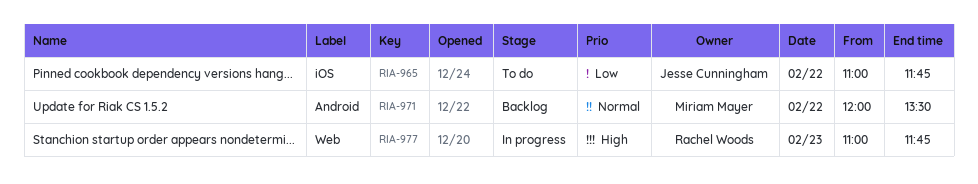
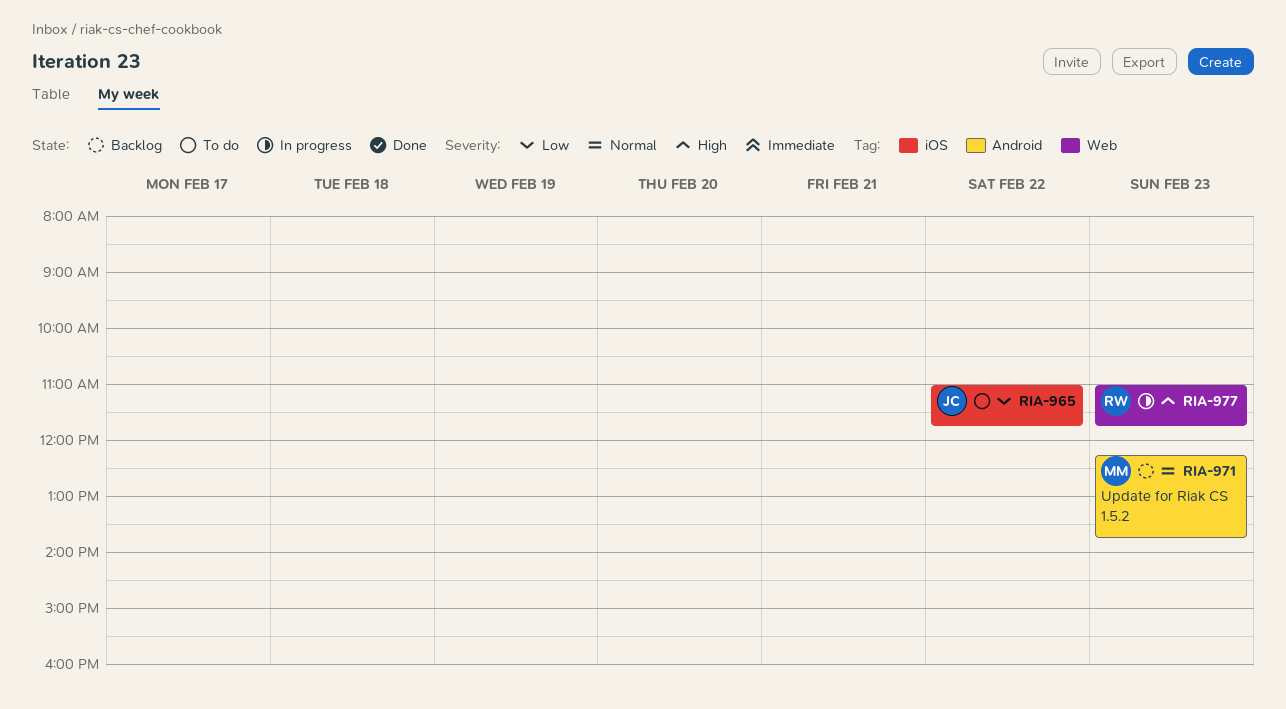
RIA-971, day: Feb 22 -> Feb 23
RIA-971, begins: 12:00 -> 12:15
RIA-971, ends: 13:30 -> 13:45

